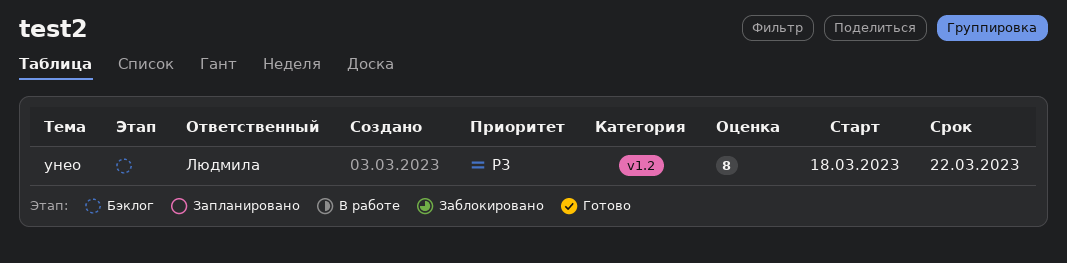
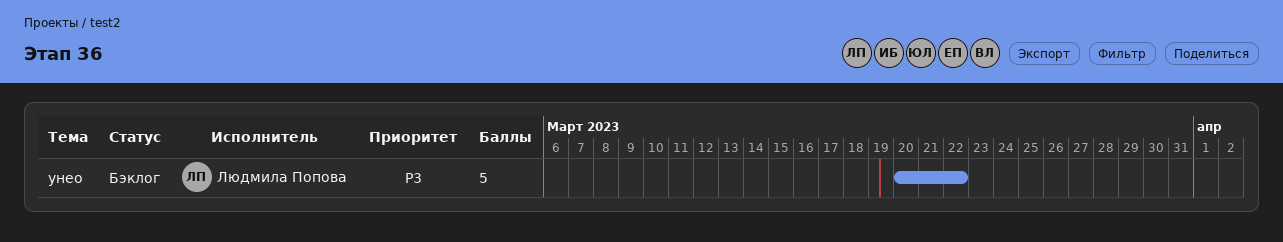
унео, estimate: 8 -> 5
унео, start: Mar 18 -> Mar 20

